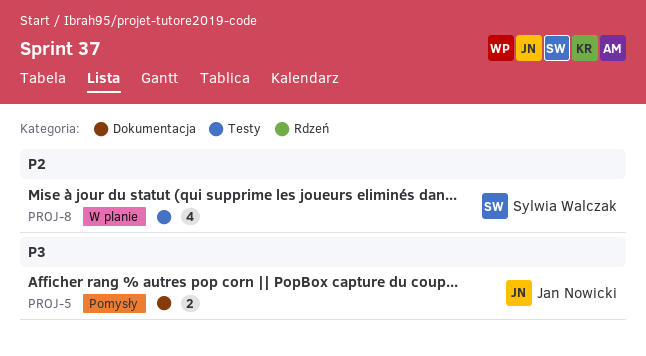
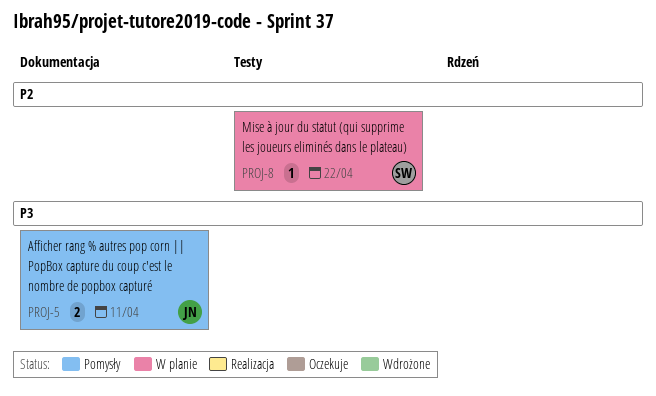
PROJ-8, estimate: 4 -> 1

